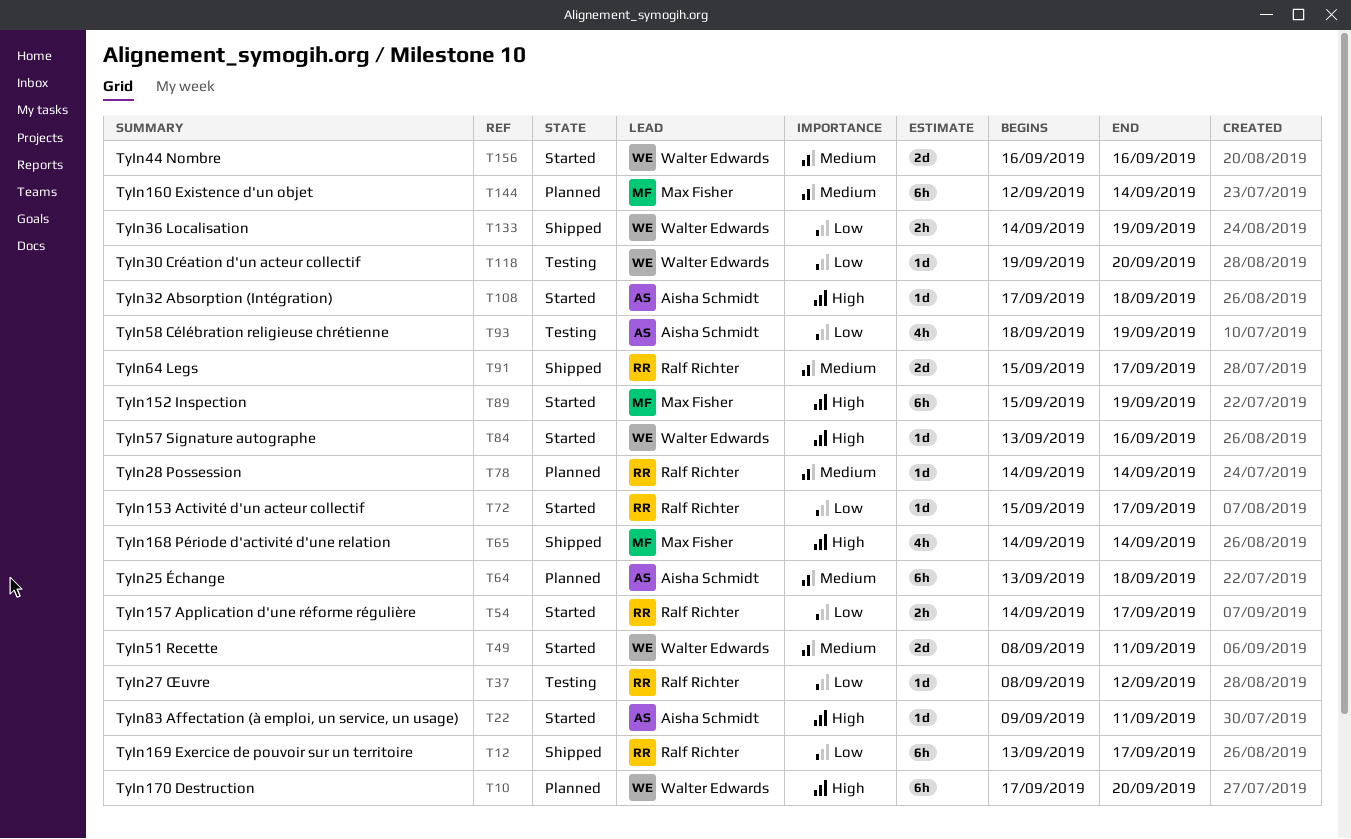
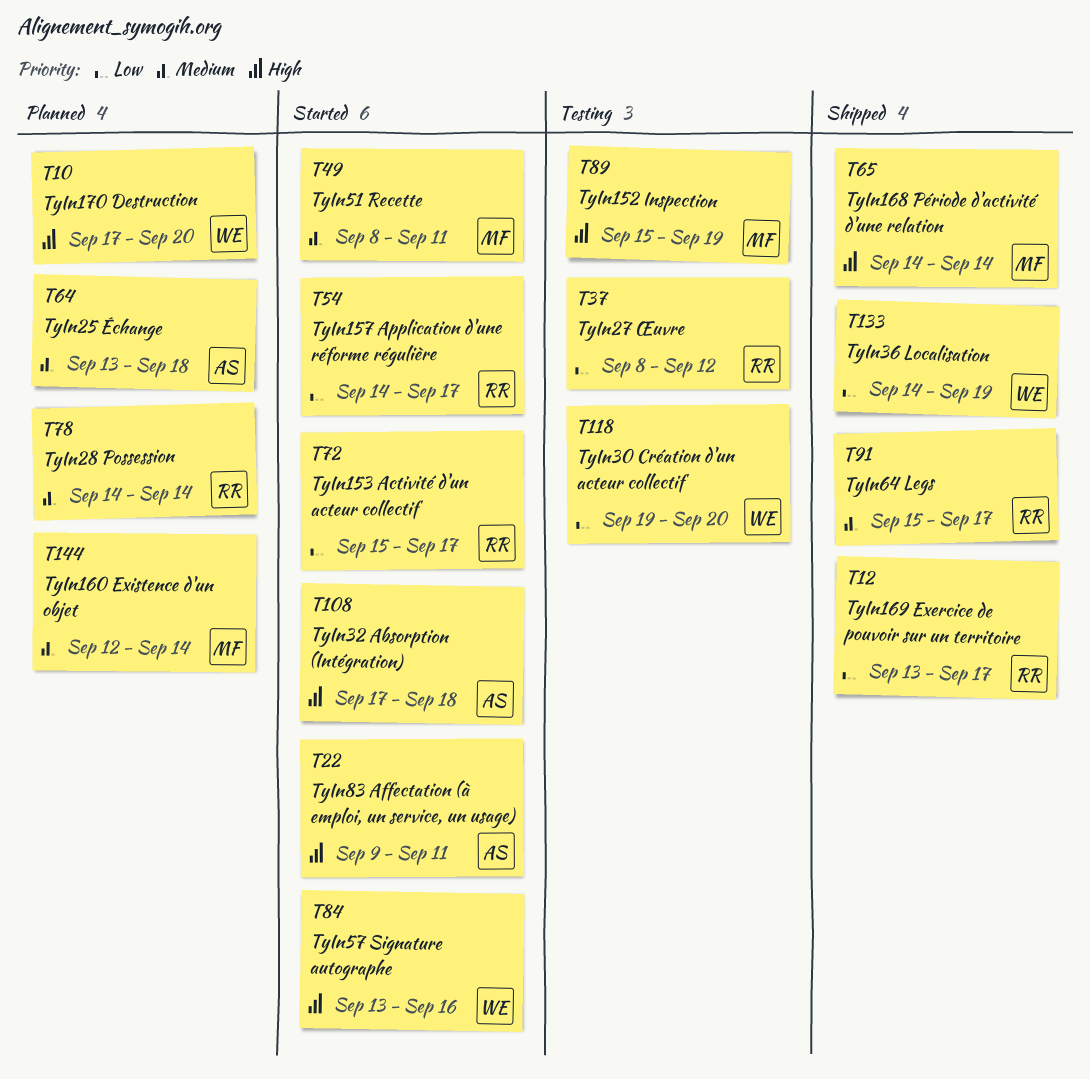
T49, owner: Walter Edwards -> Max Fisher
T89, status: Started -> Testing
T93: present -> none
T156: present -> none

